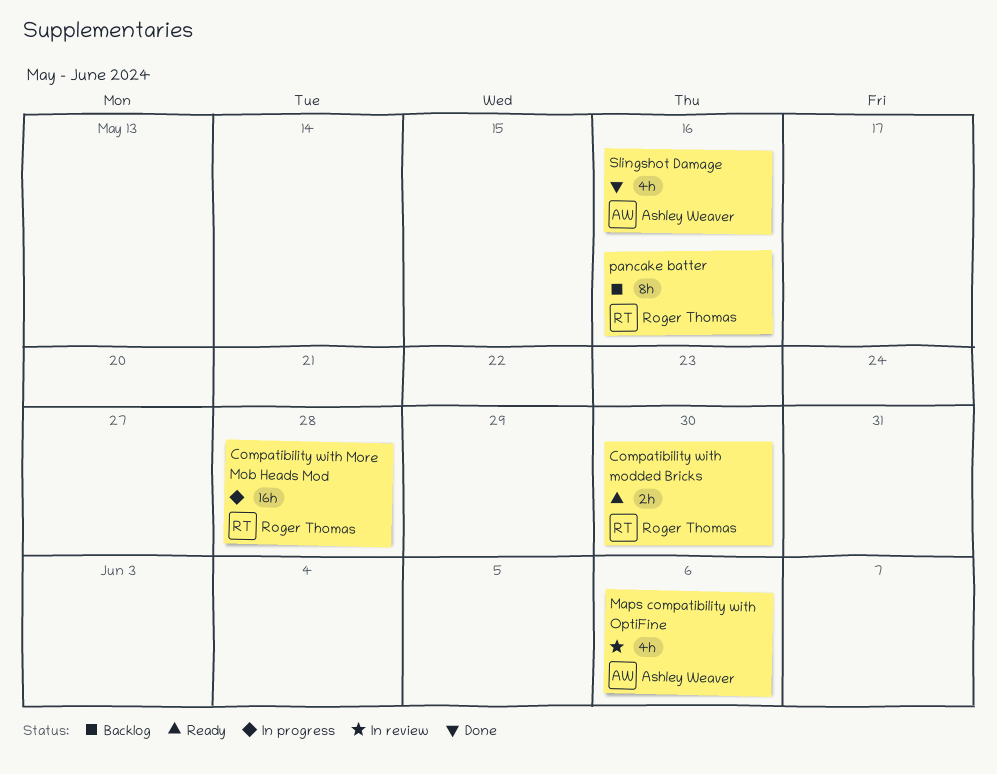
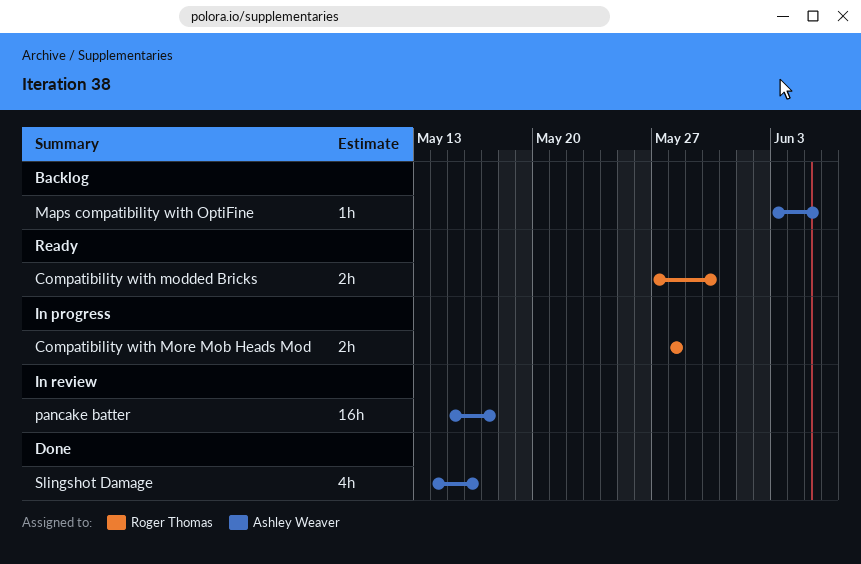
Compatibility with More Mob Heads Mod, estimate: 16h -> 2h
Maps compatibility with OptiFine, status: In review -> Backlog
Maps compatibility with OptiFine, estimate: 4h -> 1h
Maps compatibility with OptiFine, due: Jun 6 -> Jun 5
pancake batter, status: Backlog -> In review
pancake batter, owner: Roger Thomas -> Ashley Weaver
pancake batter, estimate: 8h -> 16h
pancake batter, due: May 16 -> May 17

